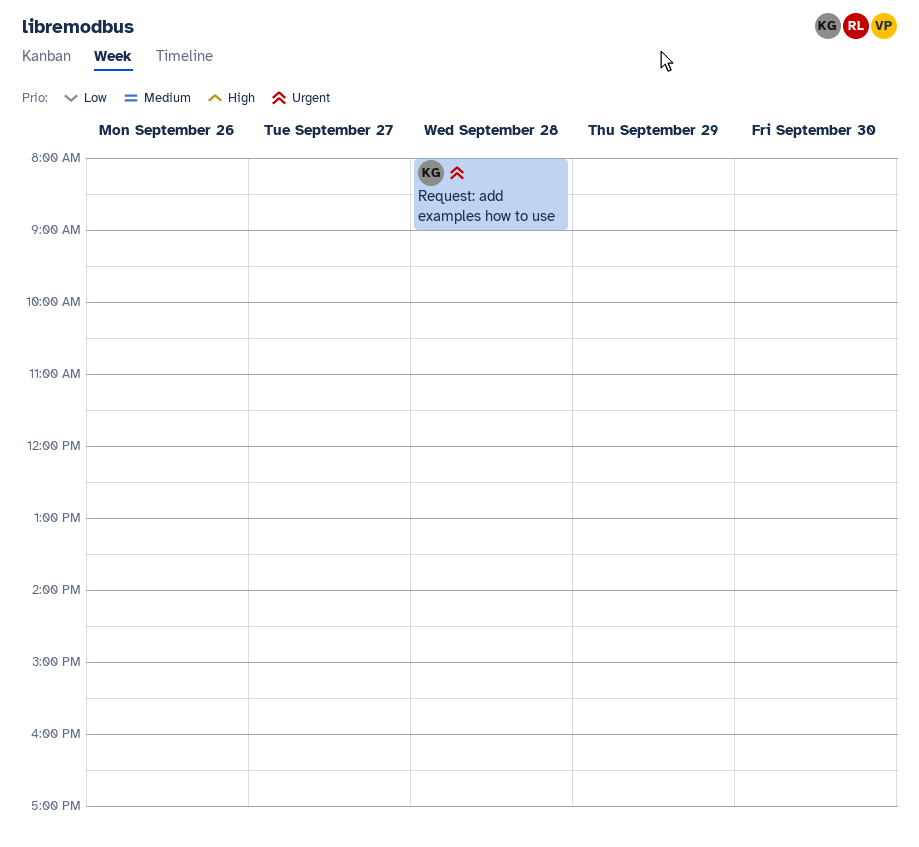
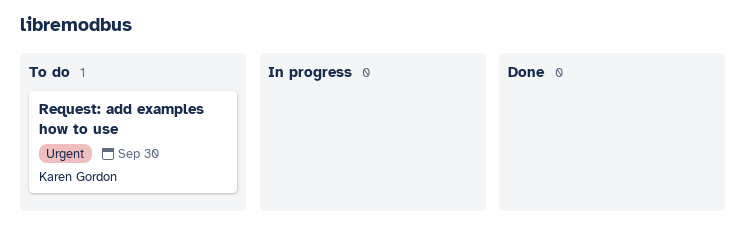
Request: add examples how to use, day: Sep 28 -> Sep 30

